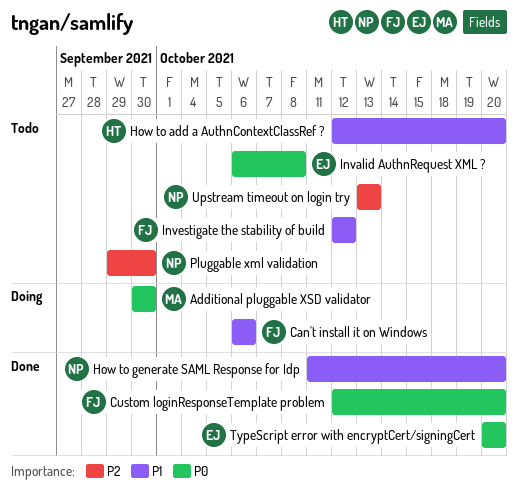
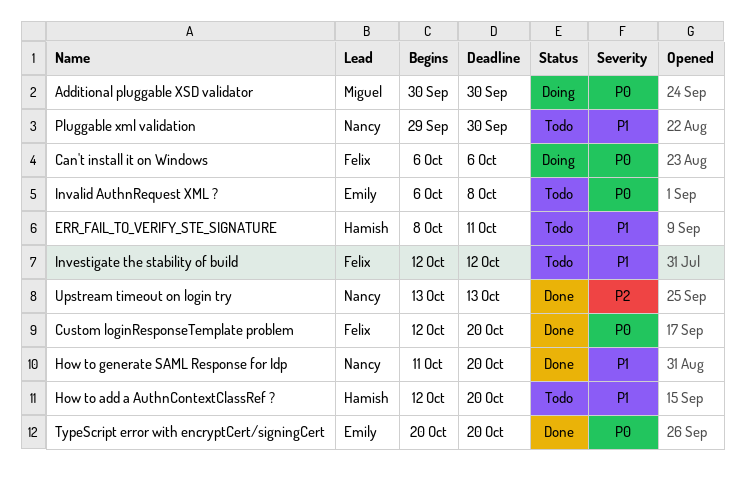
Can't install it on Windows, priority: P1 -> P0
ERR_FAIL_TO_VERIFY_STE_SIGNATURE: none -> present
Pluggable xml validation, priority: P2 -> P1
Upstream timeout on login try, status: Todo -> Done

